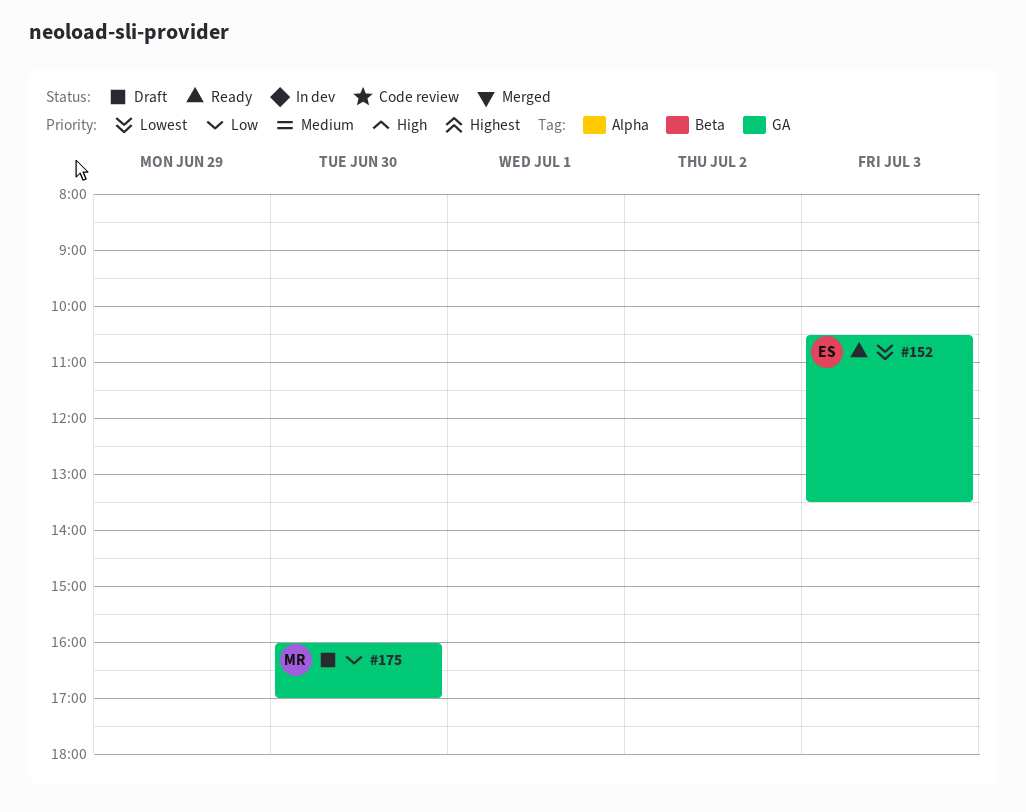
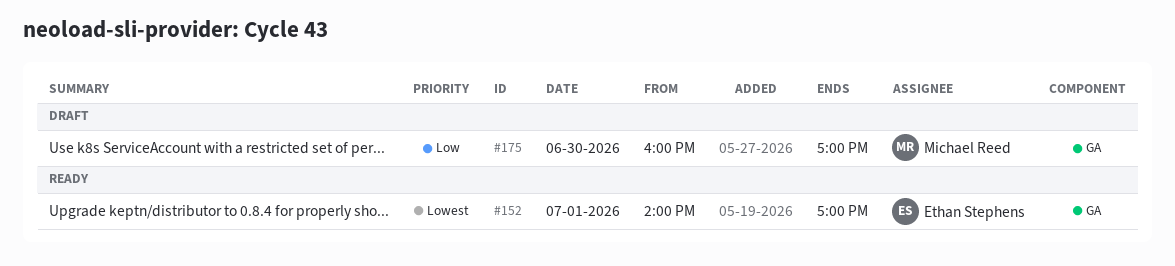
#152, day: Jul 3 -> Jul 1
#152, begins: 10:30 -> 14:00
#152, ends: 13:30 -> 17:00

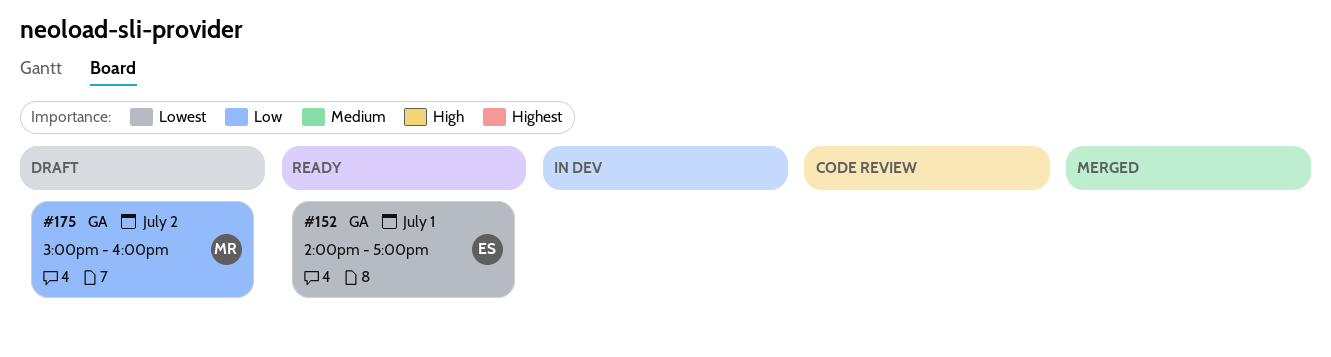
#175, day: Jun 30 -> Jul 2
#175, begins: 16:00 -> 15:00
#175, ends: 17:00 -> 16:00

